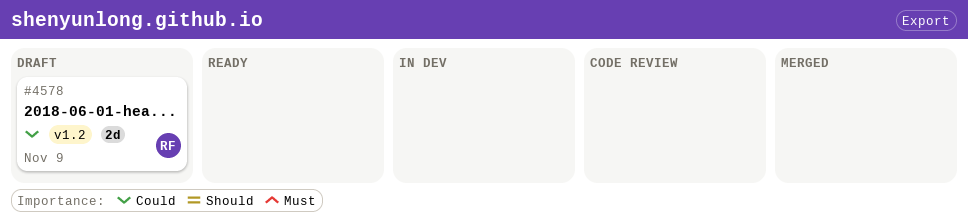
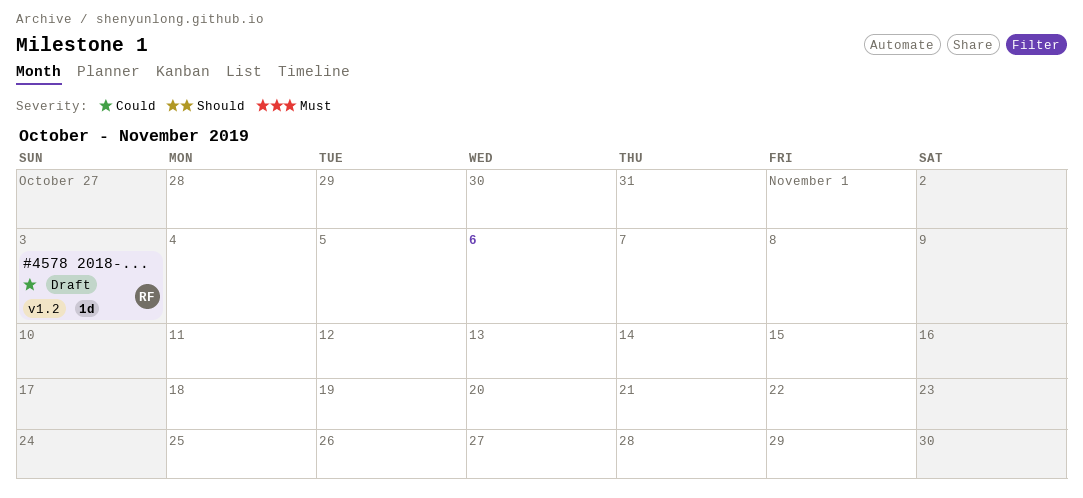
#4578, estimate: 2d -> 1d
#4578, due: Nov 9 -> Nov 3

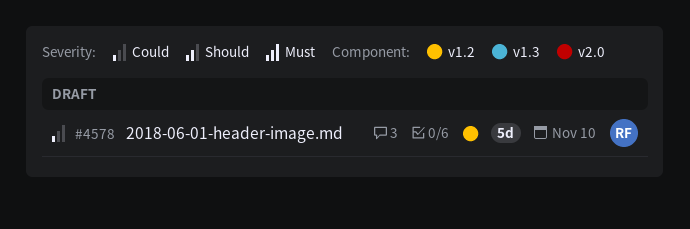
#4578, estimate: 1d -> 5d
#4578, due: Nov 3 -> Nov 10

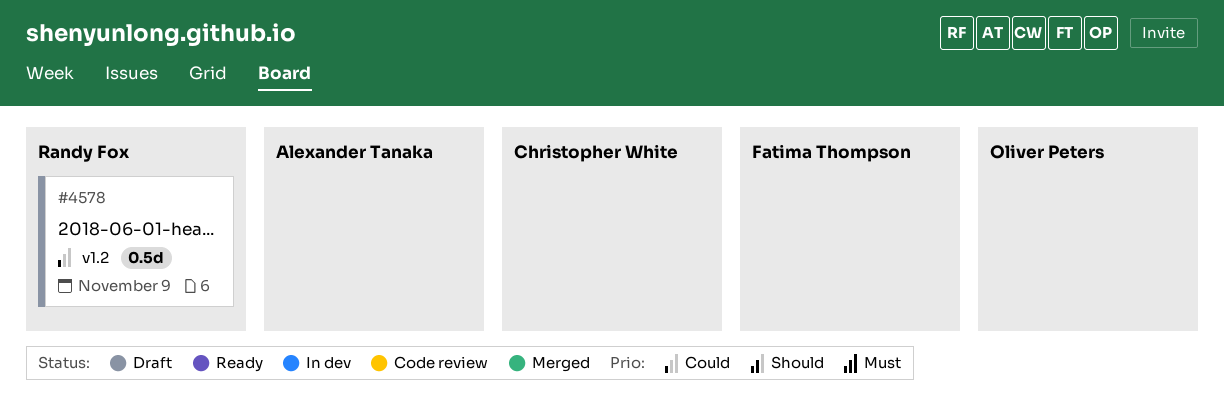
#4578, estimate: 5d -> 0.5d
#4578, due: Nov 10 -> Nov 9

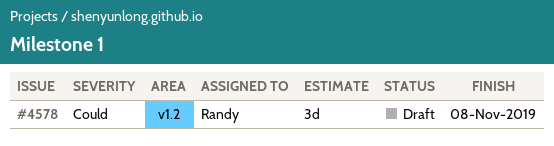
#4578, estimate: 0.5d -> 3d
#4578, due: Nov 9 -> Nov 8

